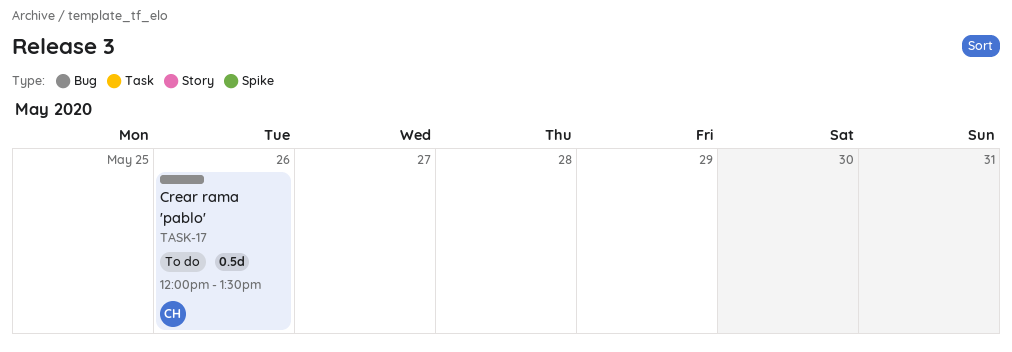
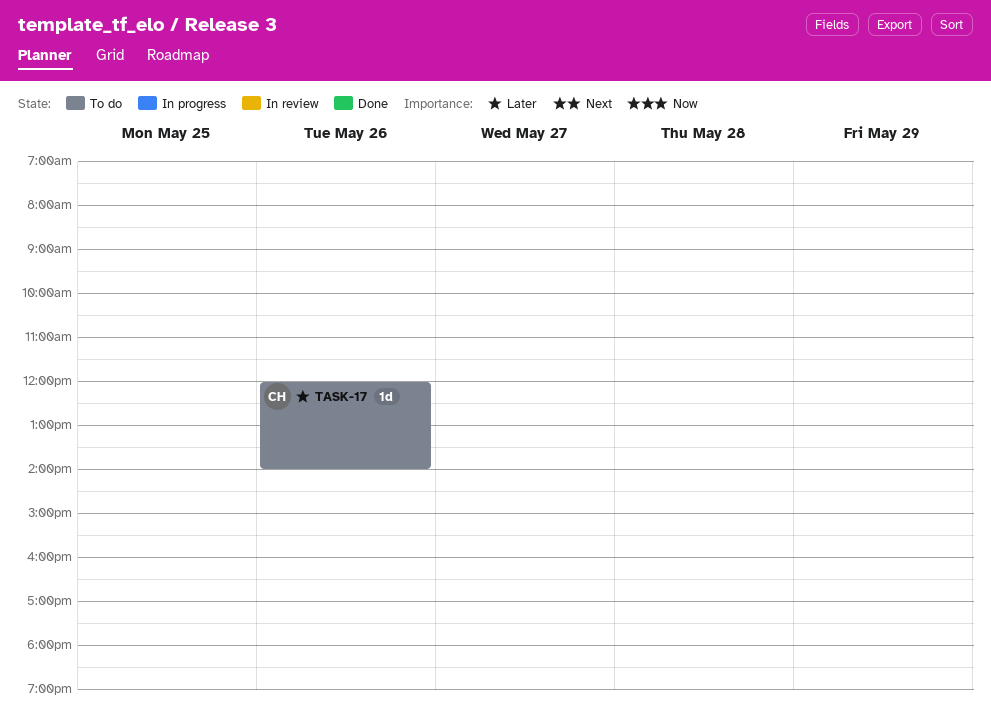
TASK-17, estimate: 0.5d -> 1d
TASK-17, ends: 13:30 -> 14:00

